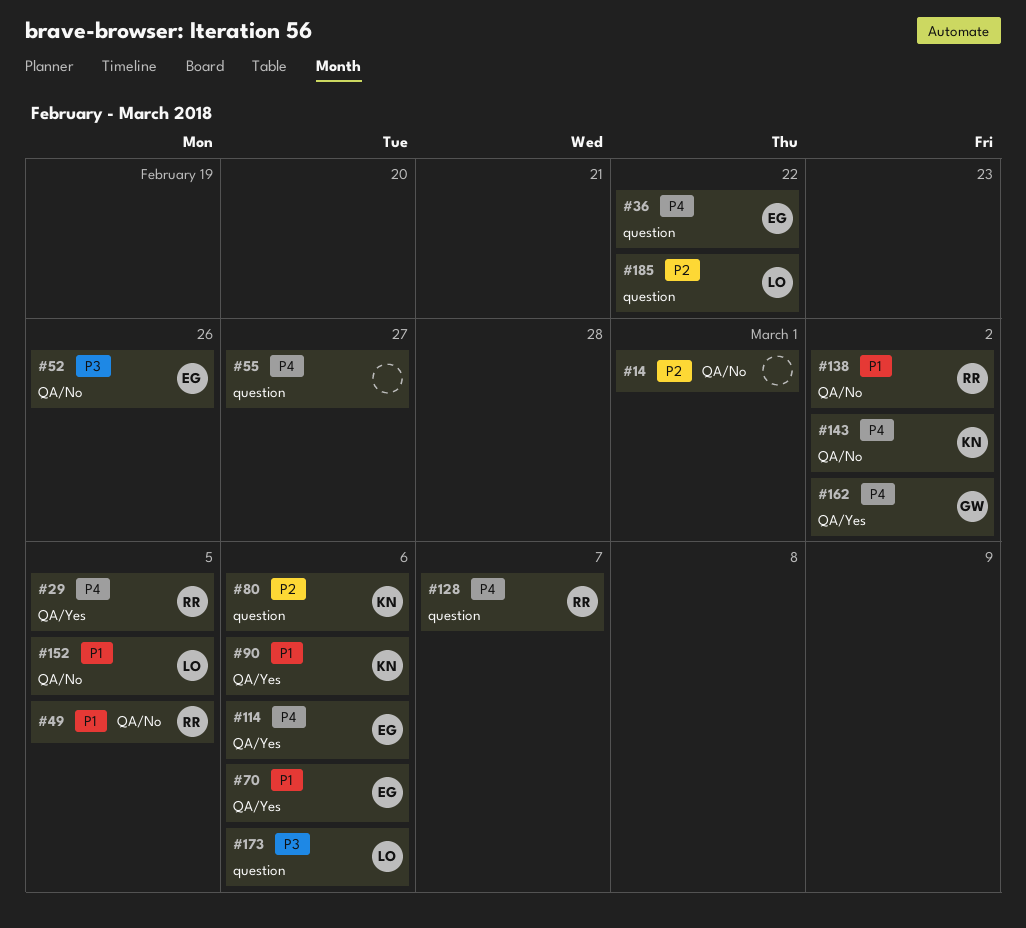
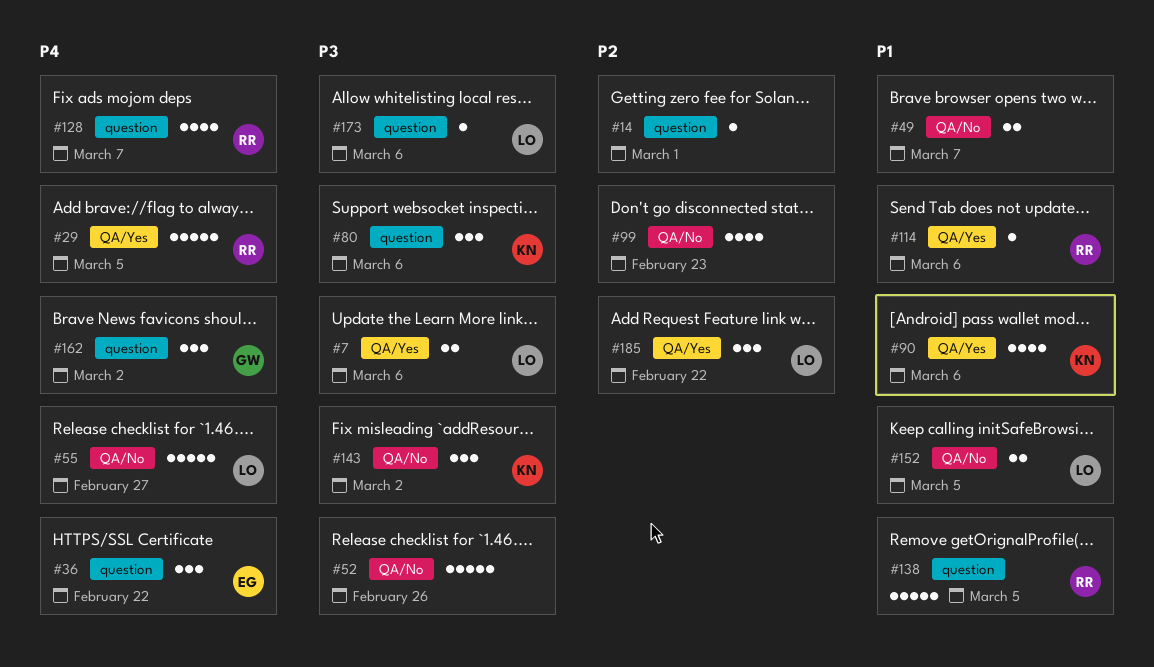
#7: none -> present
#14, label: QA/No -> question
#49, owner: RR -> none
#49, due: Mar 5 -> Mar 7
#52, owner: EG -> none
#55, owner: none -> LO
#55, label: question -> QA/No
#70: present -> none
#80, priority: P2 -> P3
#99: none -> present
#114, owner: EG -> RR
#114, priority: P4 -> P1
#138, label: QA/No -> question
#138, due: Mar 2 -> Mar 5
#143, priority: P4 -> P3
#162, label: QA/Yes -> question
#185, label: question -> QA/Yes

